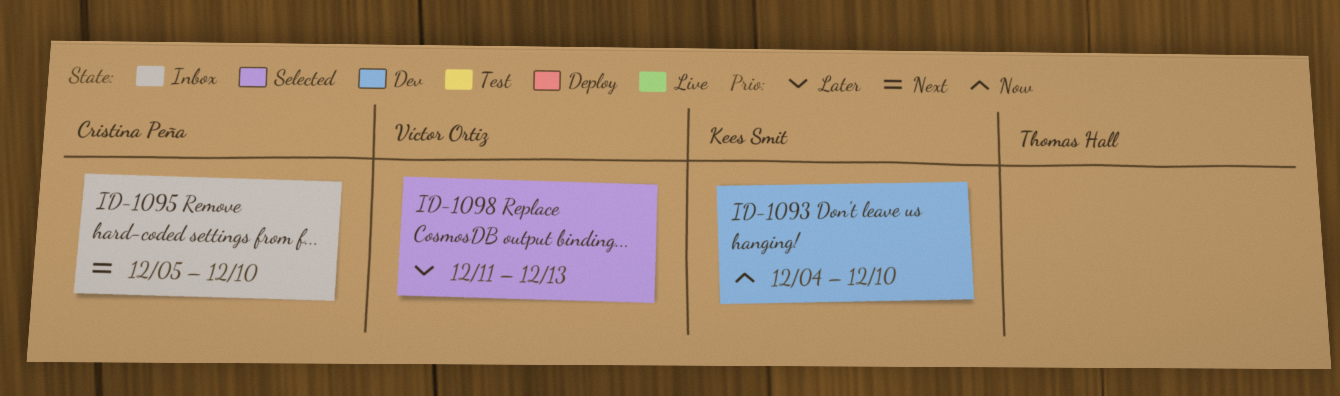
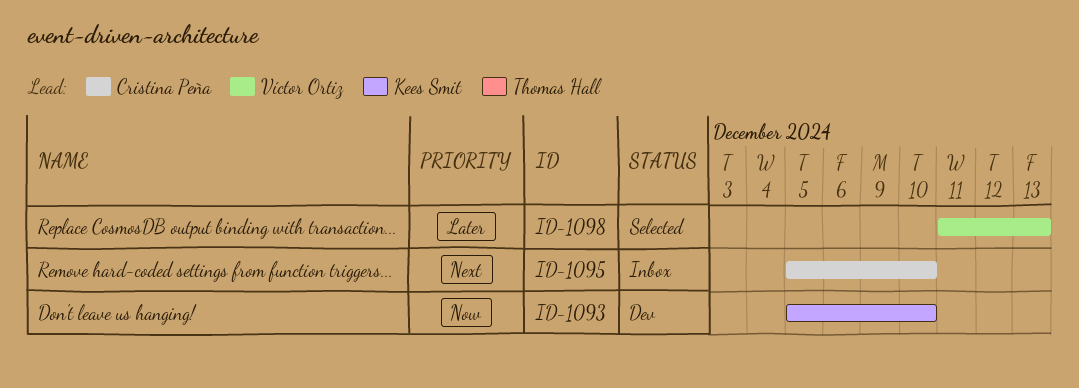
ID-1093, start: Dec 4 -> Dec 5

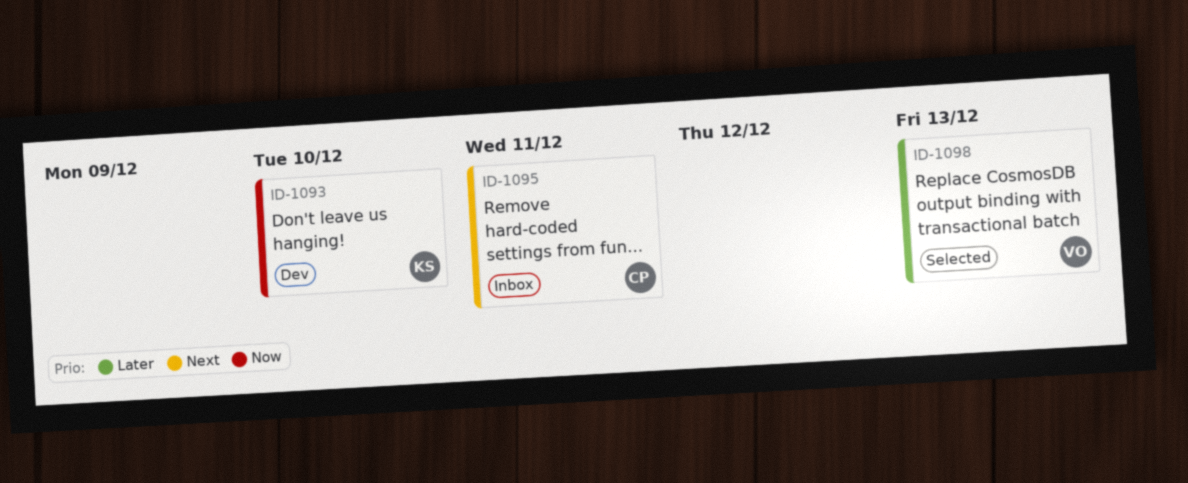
ID-1095, due: Dec 10 -> Dec 11

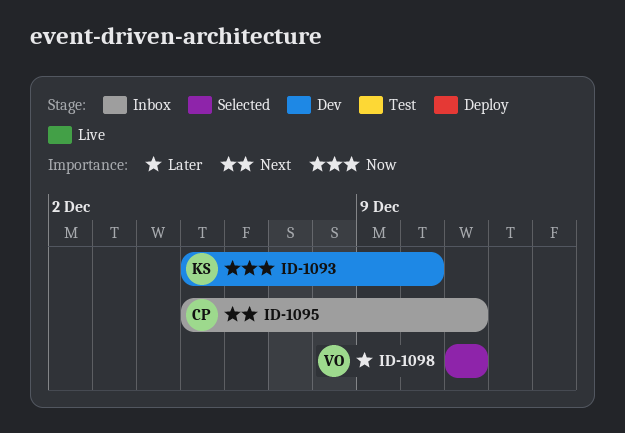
ID-1098, due: Dec 13 -> Dec 11

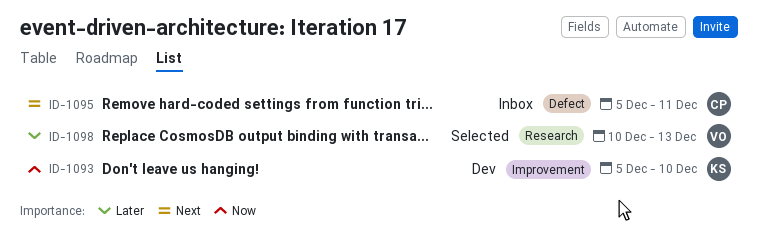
ID-1098, start: Dec 11 -> Dec 10
ID-1098, due: Dec 11 -> Dec 13

